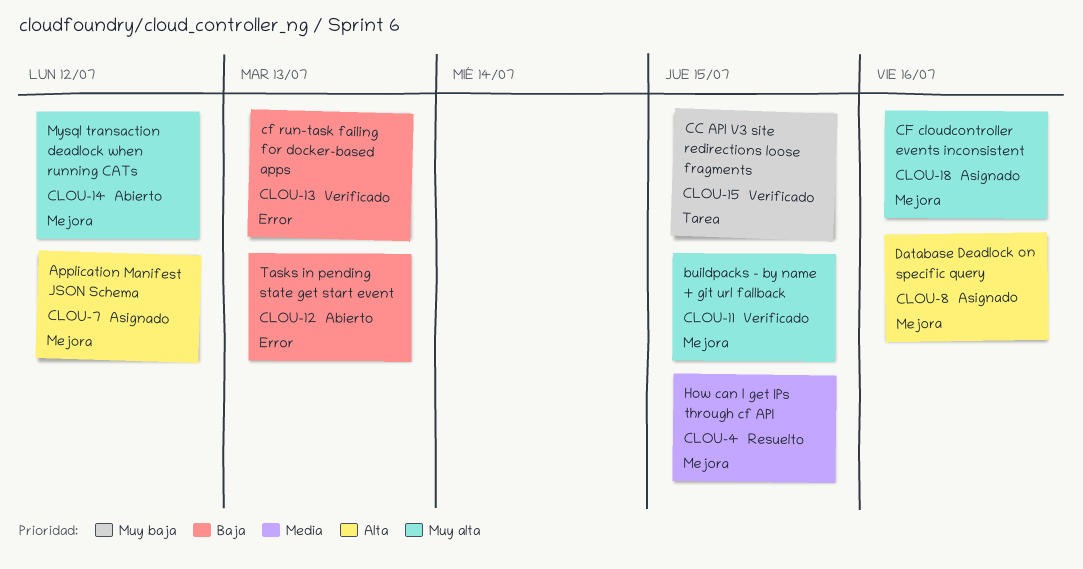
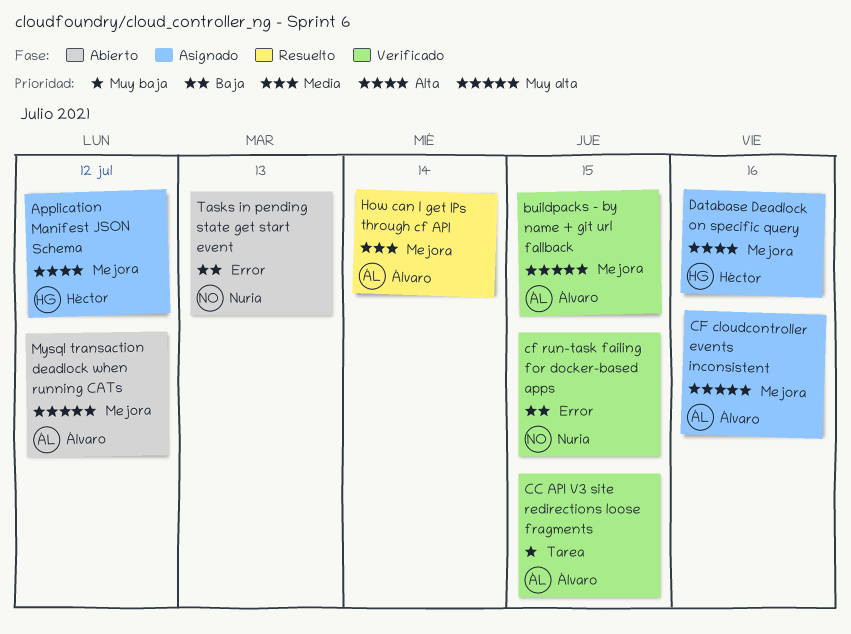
cf run-task failing for docker-based apps, due: Jul 13 -> Jul 15
How can I get IPs through cf API, due: Jul 15 -> Jul 14

